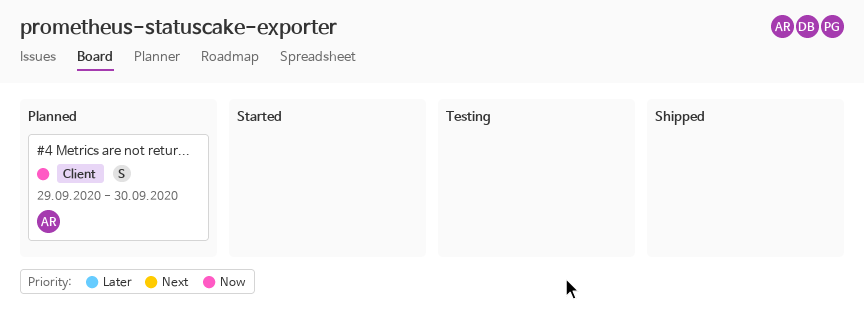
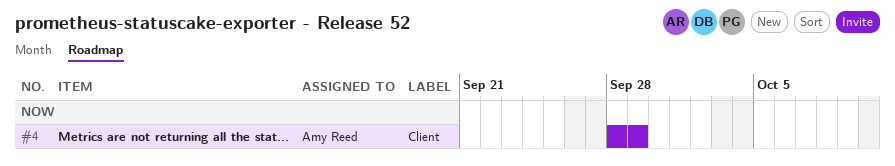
#4, start: Sep 29 -> Sep 28
#4, due: Sep 30 -> Sep 29

